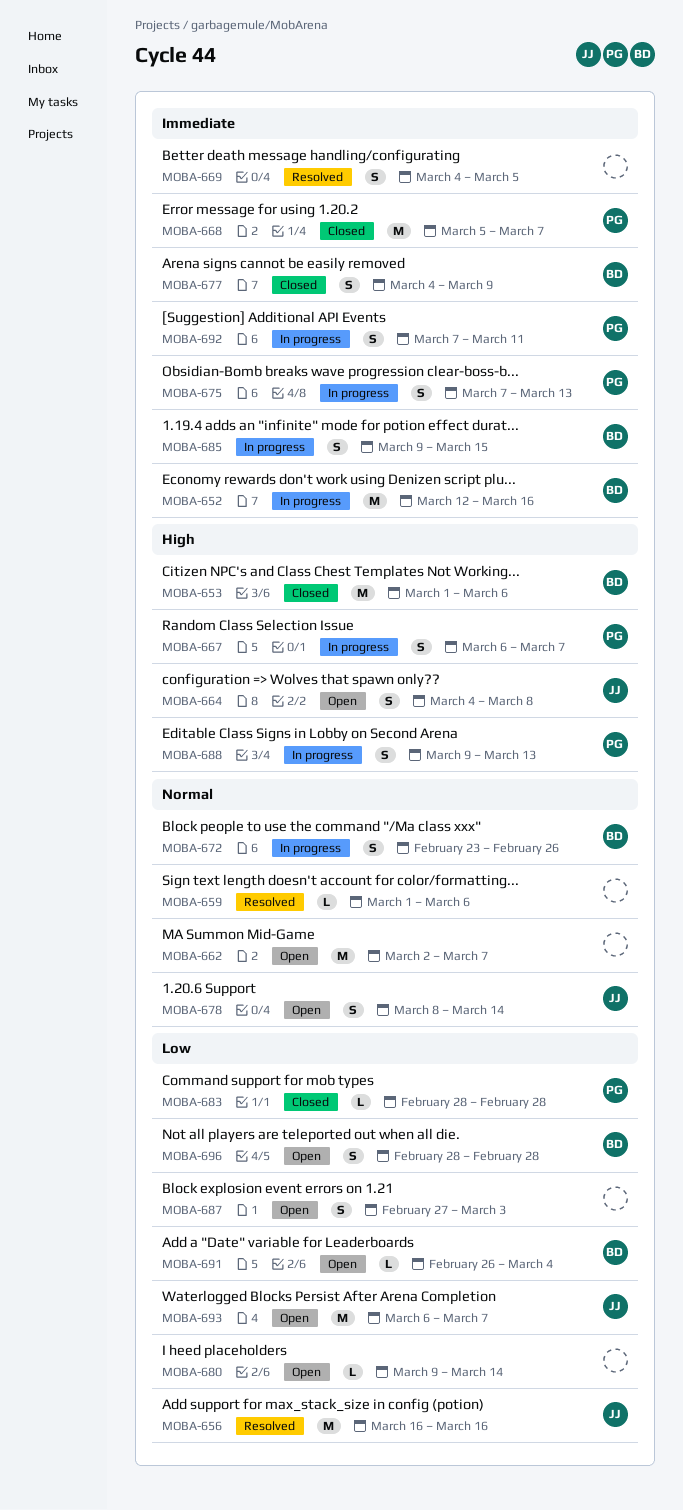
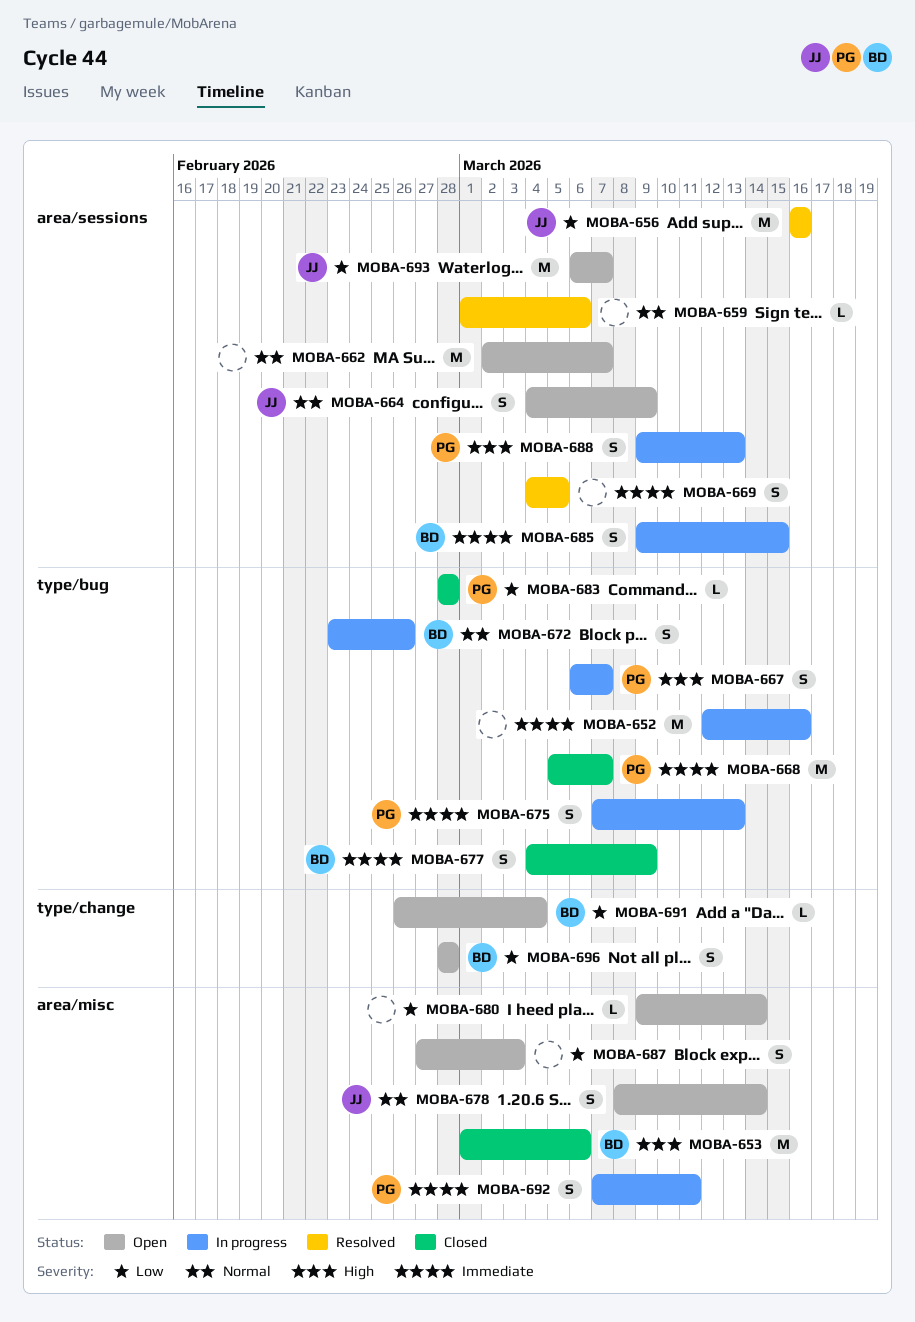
MOBA-652, owner: BD -> none
MOBA-664, priority: High -> Normal
MOBA-664, due: Mar 8 -> Mar 9

